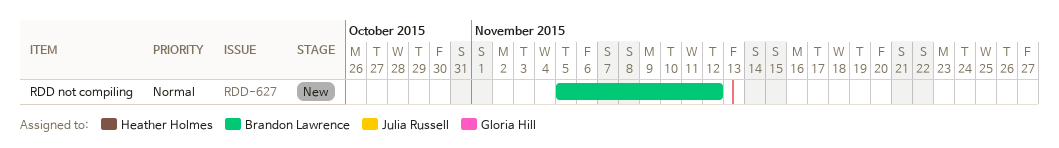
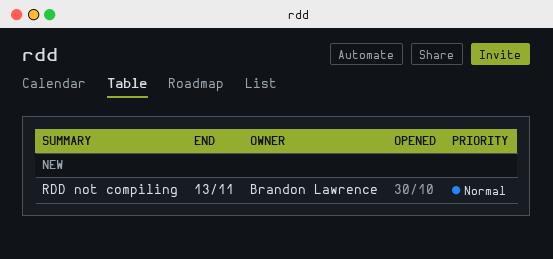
RDD not compiling, due: Nov 12 -> Nov 13

